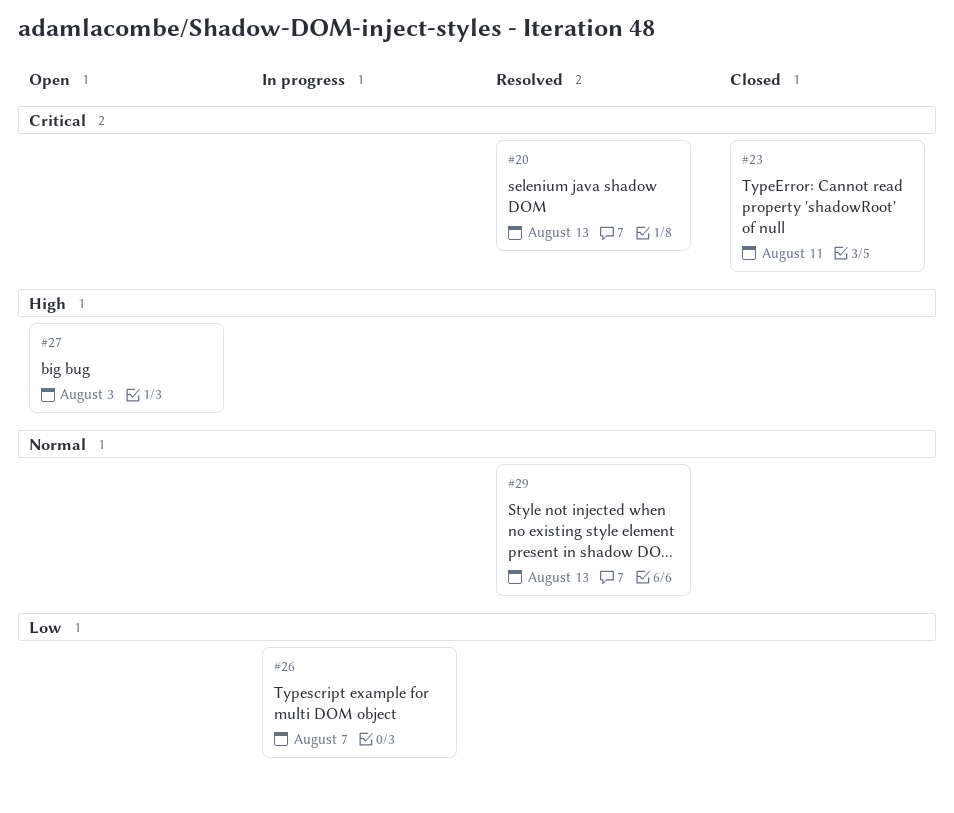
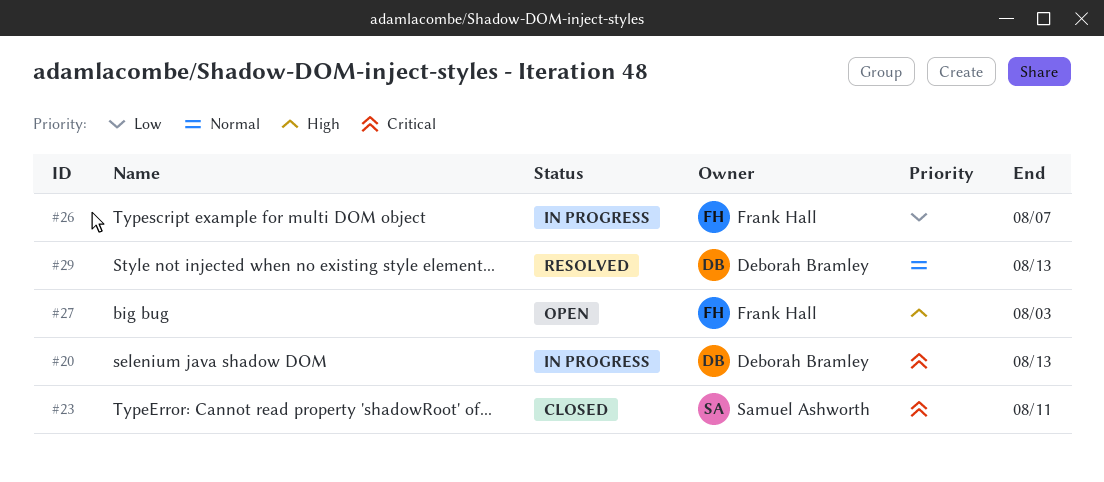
#20, status: Resolved -> In progress

